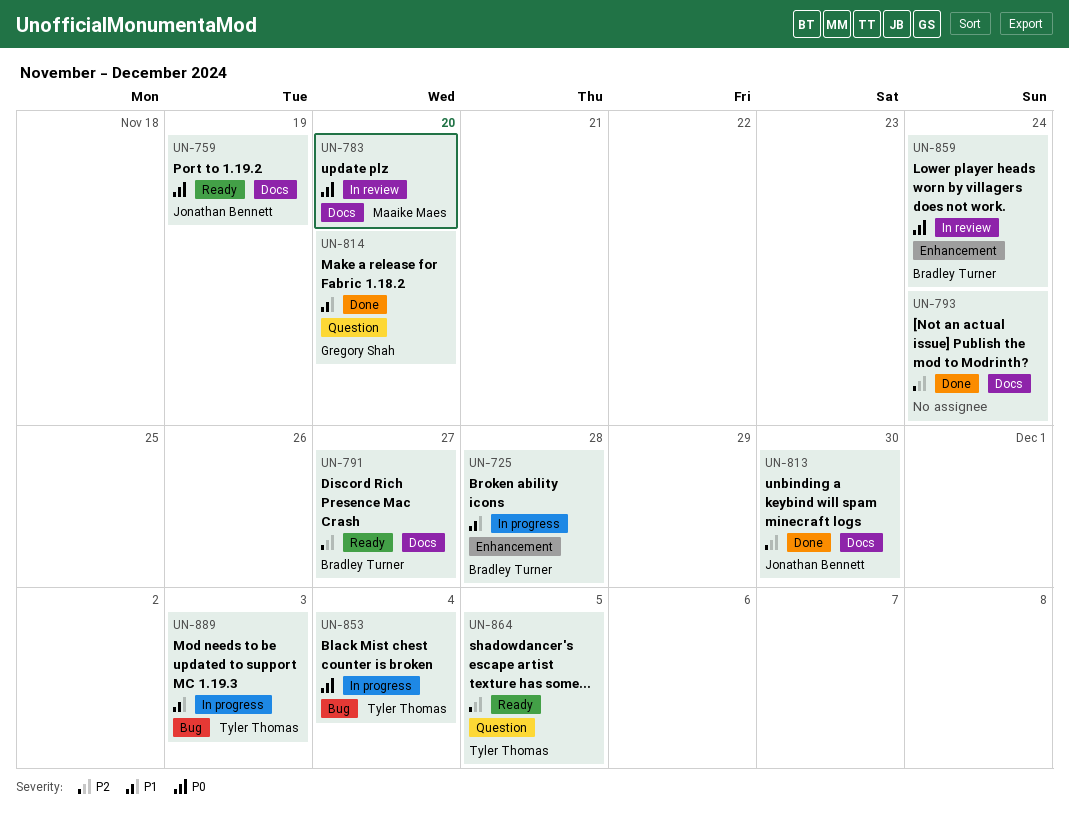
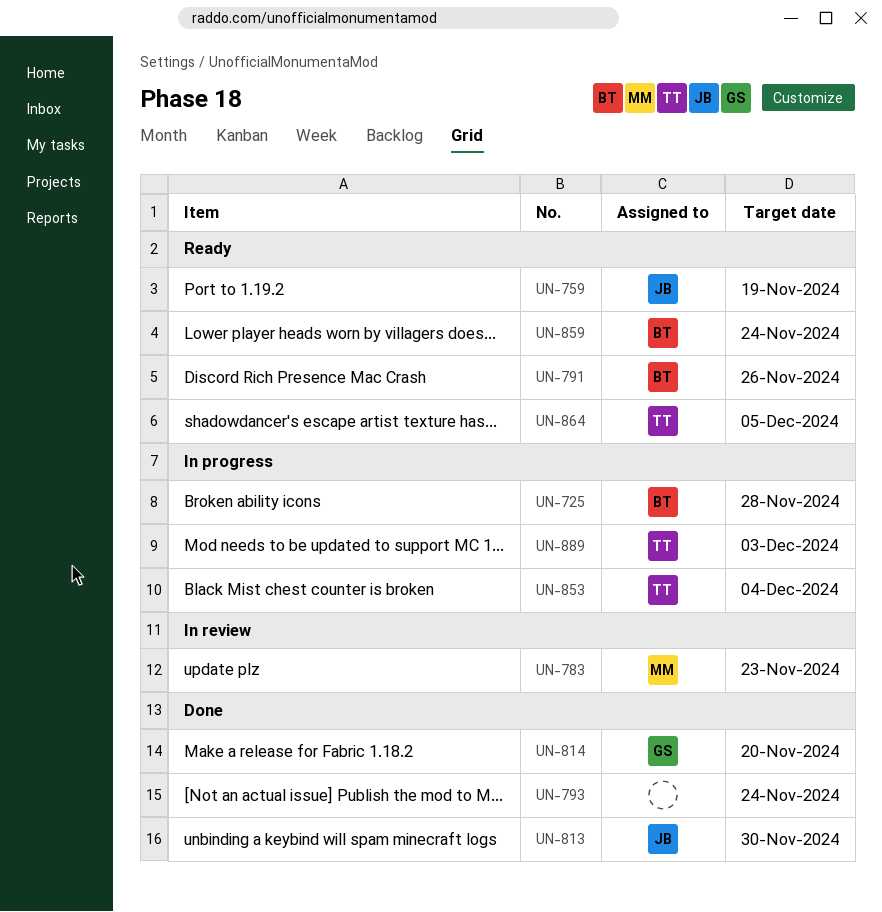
UN-783, due: Nov 20 -> Nov 23
UN-791, due: Nov 27 -> Nov 26
UN-859, status: In review -> Ready

